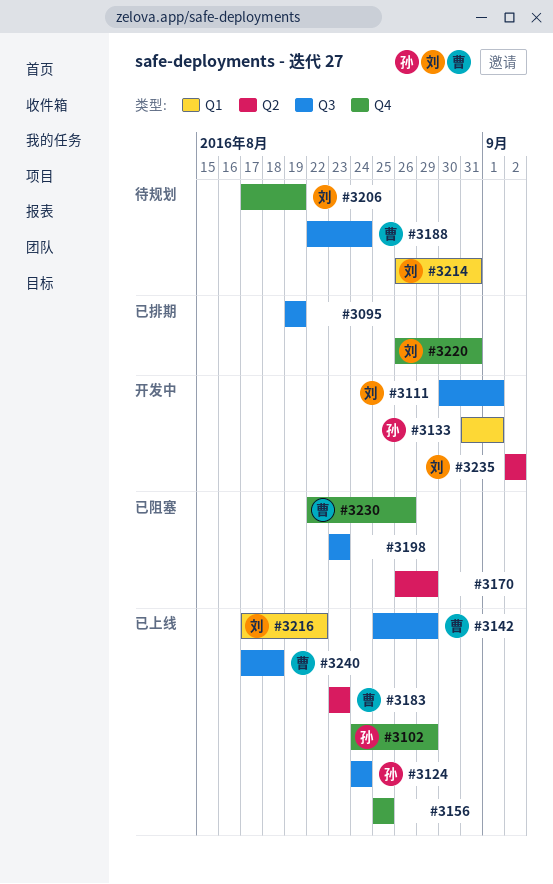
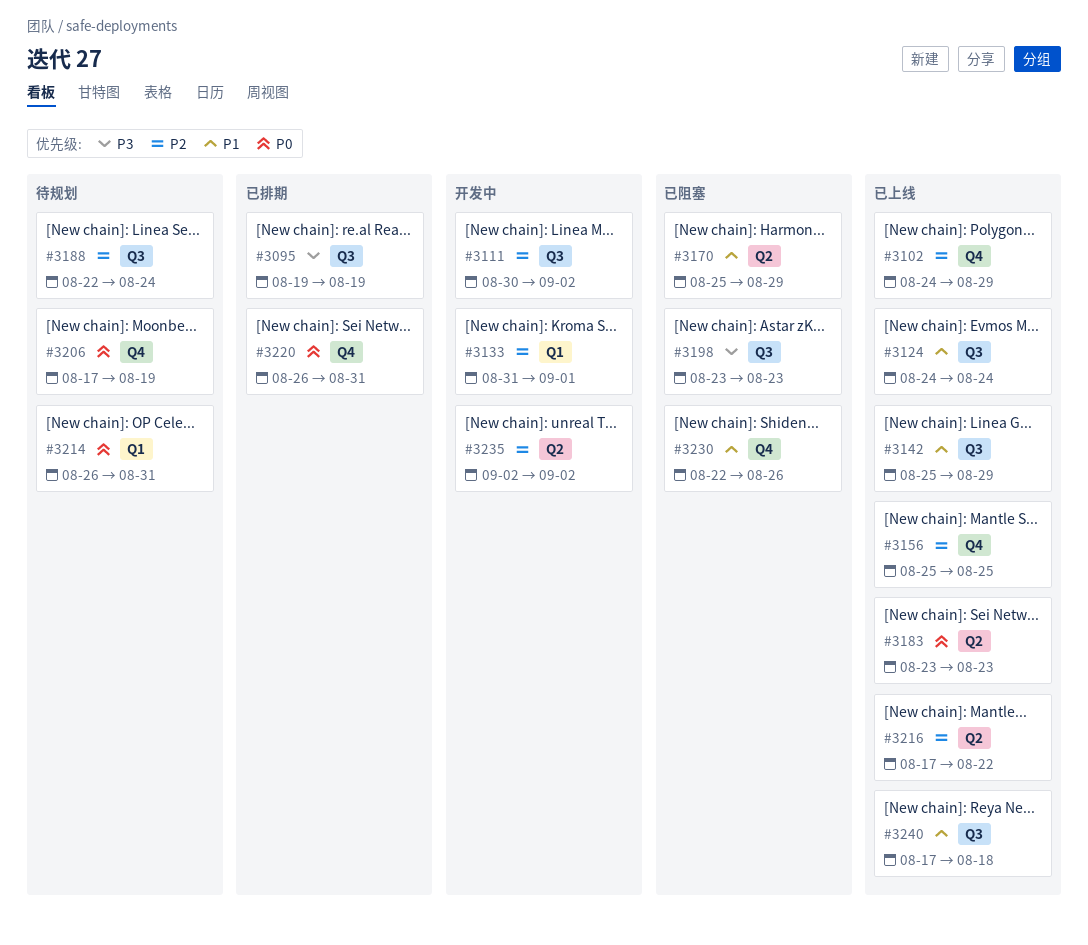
#3111, due: Sep 1 -> Sep 2
#3170, start: Aug 26 -> Aug 25
#3216, label: Q1 -> Q2

